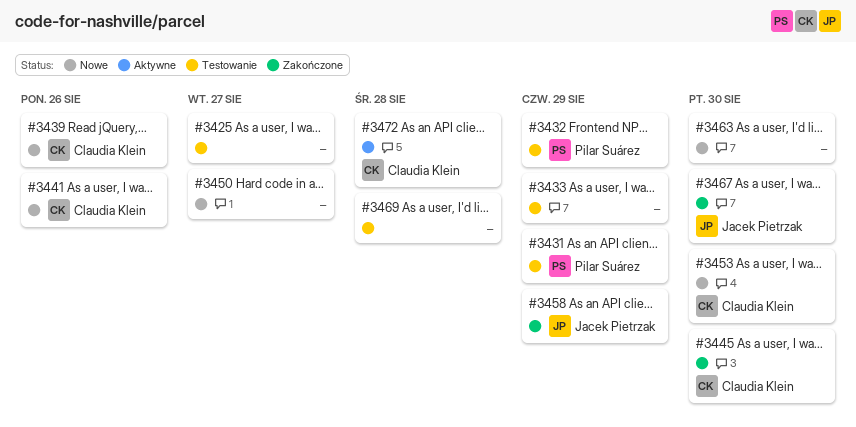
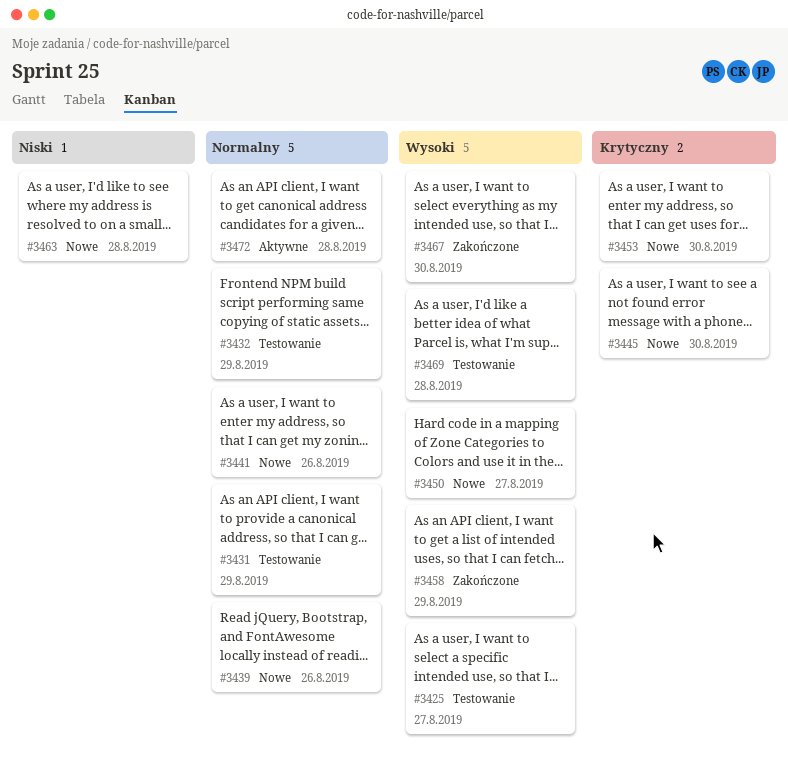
#3433: present -> none
#3445, status: Zakończone -> Nowe
#3463, due: Aug 30 -> Aug 28

